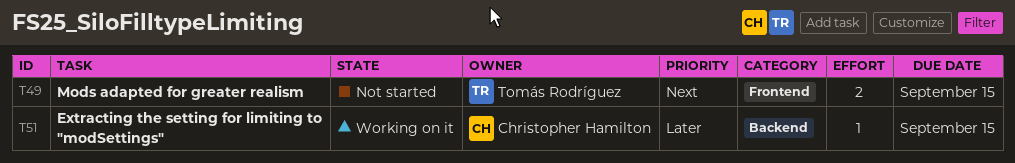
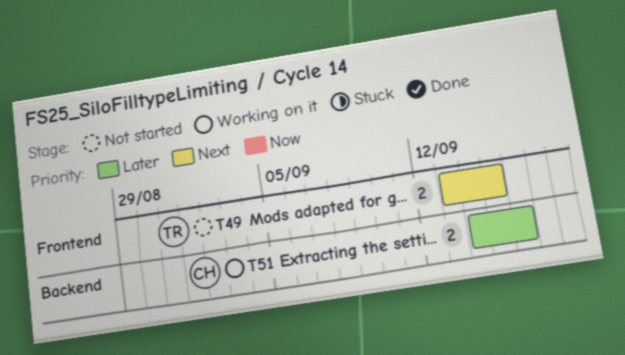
T51, estimate: 1 -> 2
T51, due: Sep 15 -> Sep 16

